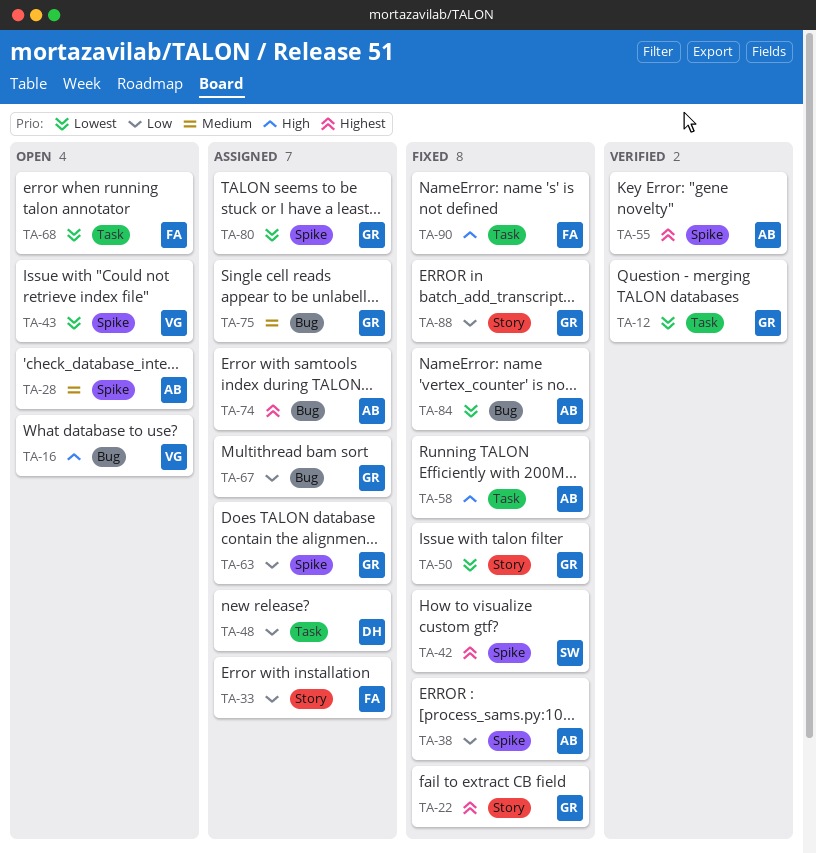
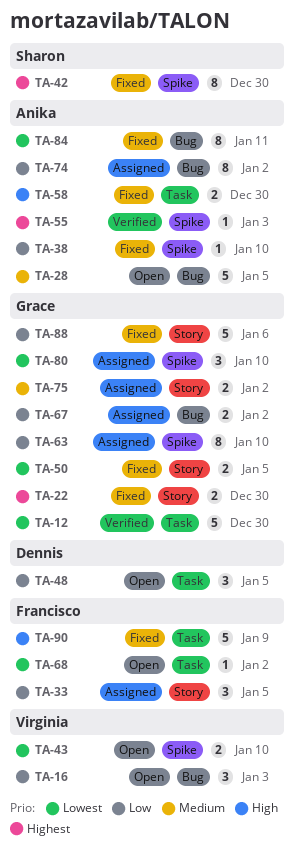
TA-16, priority: High -> Low
TA-28, label: Spike -> Bug
TA-48, status: Assigned -> Open
TA-74, priority: Highest -> Low
TA-75, label: Bug -> Story

